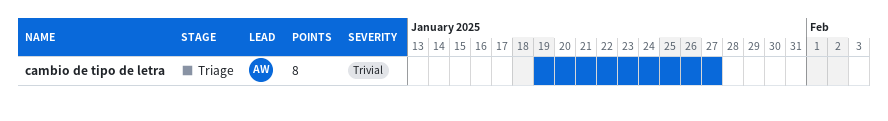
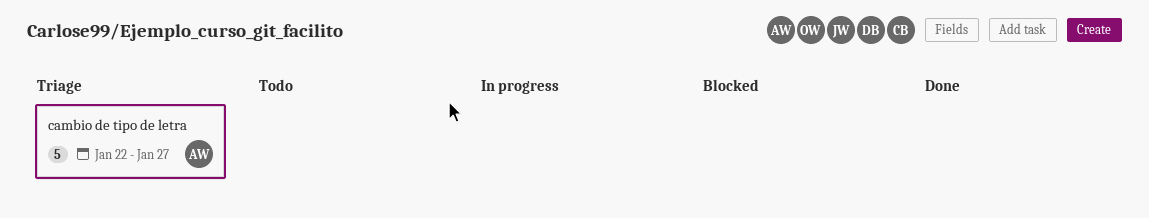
cambio de tipo de letra, estimate: 8 -> 5
cambio de tipo de letra, start: Jan 19 -> Jan 22

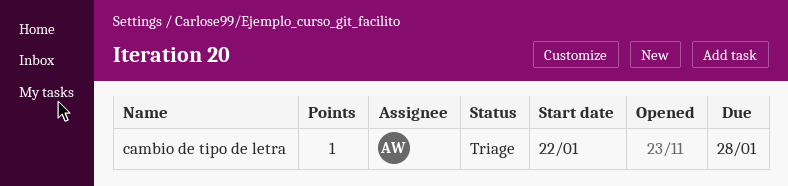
cambio de tipo de letra, estimate: 5 -> 1
cambio de tipo de letra, due: Jan 27 -> Jan 28

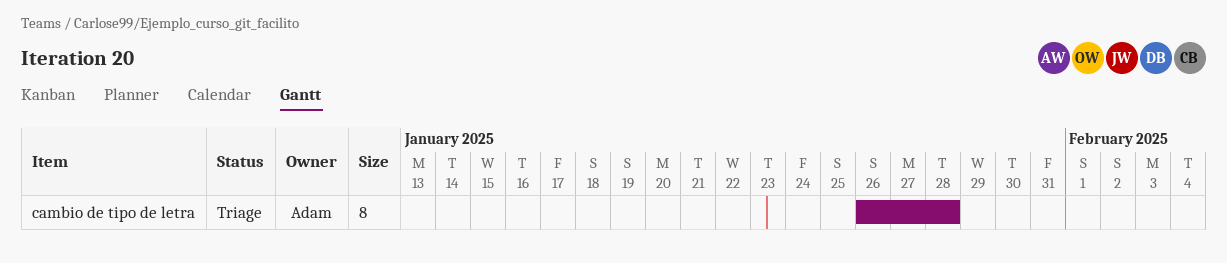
cambio de tipo de letra, estimate: 1 -> 8
cambio de tipo de letra, start: Jan 22 -> Jan 26

